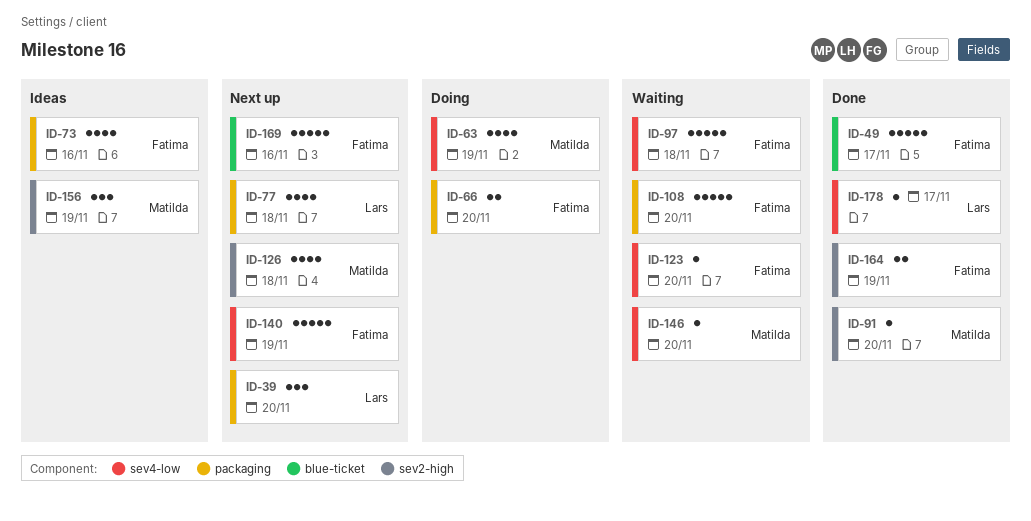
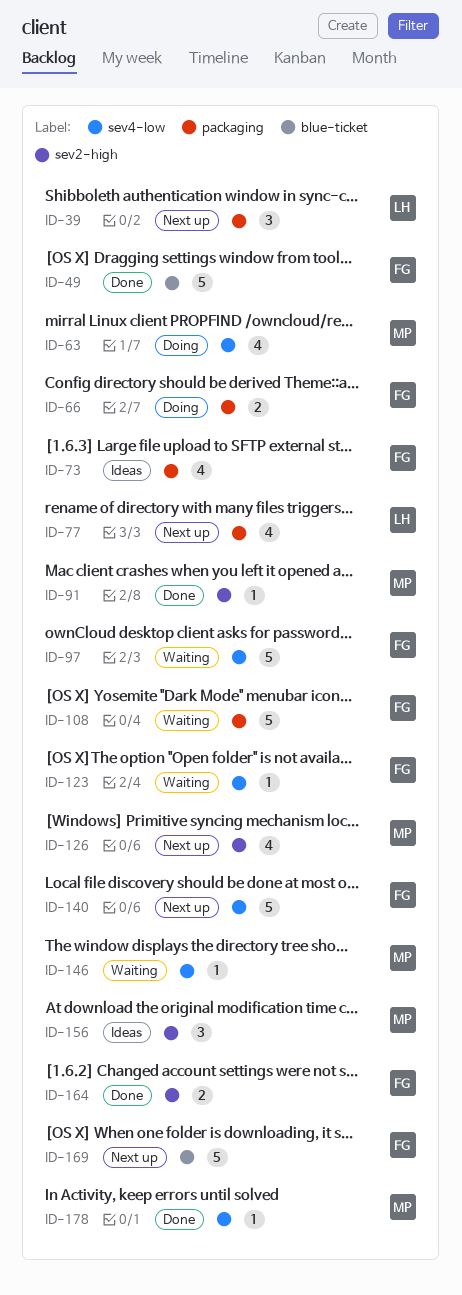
ID-178, owner: Lars -> Matilda

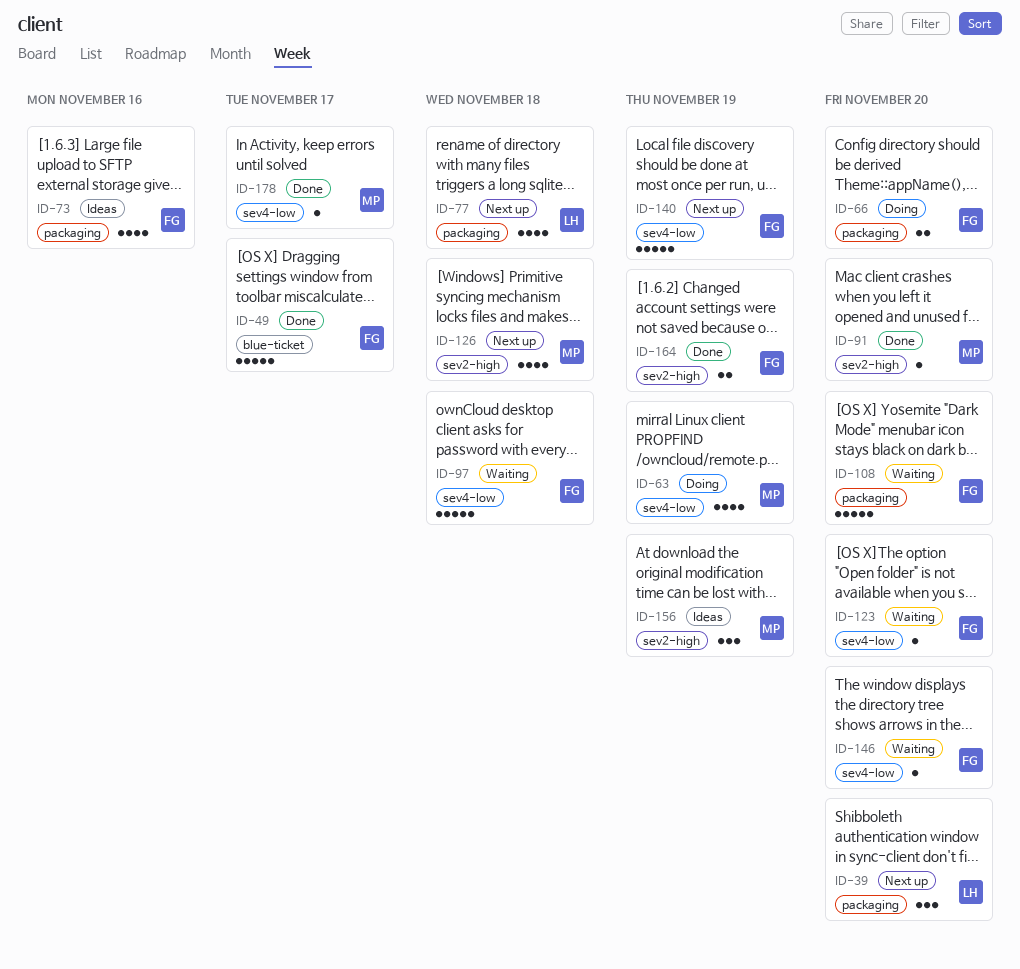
ID-146, owner: MP -> FG
ID-169: present -> none

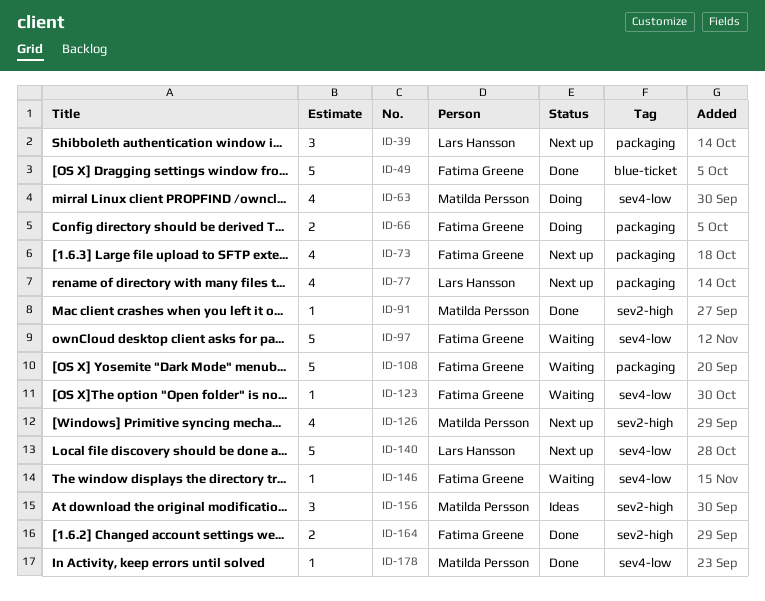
ID-73, status: Ideas -> Next up
ID-140, owner: Fatima Greene -> Lars Hansson

